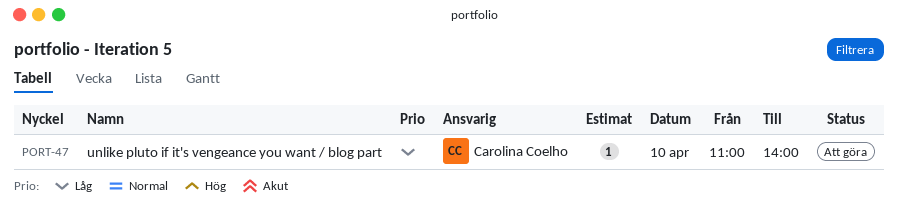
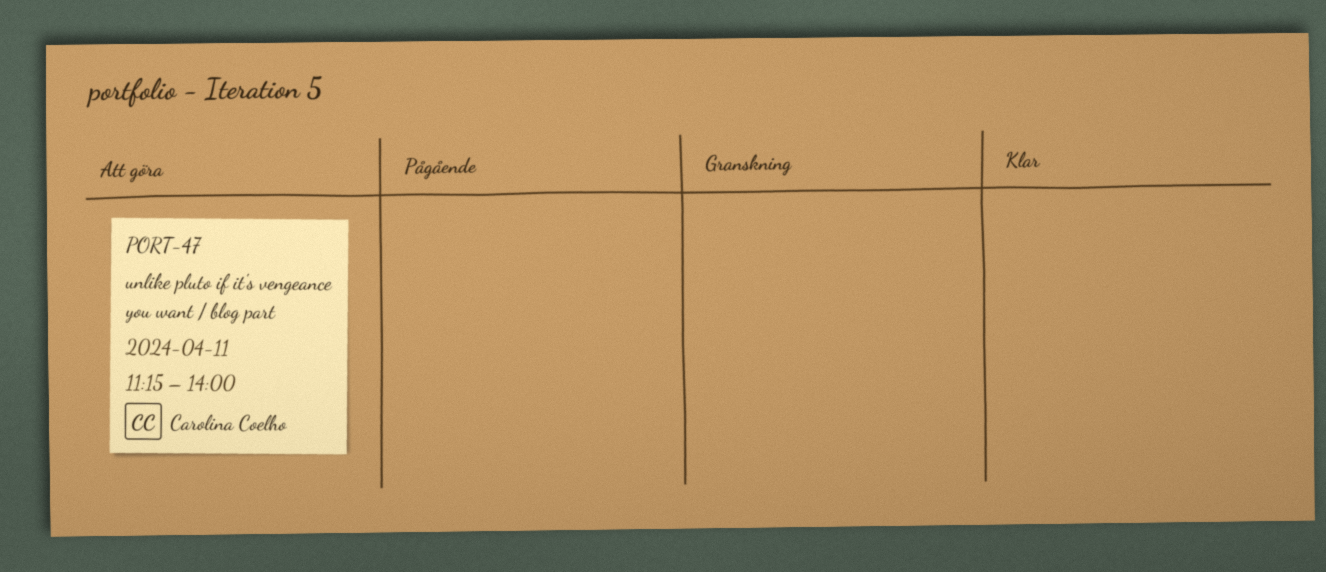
PORT-47, day: Apr 10 -> Apr 11
PORT-47, begins: 11:00 -> 11:15

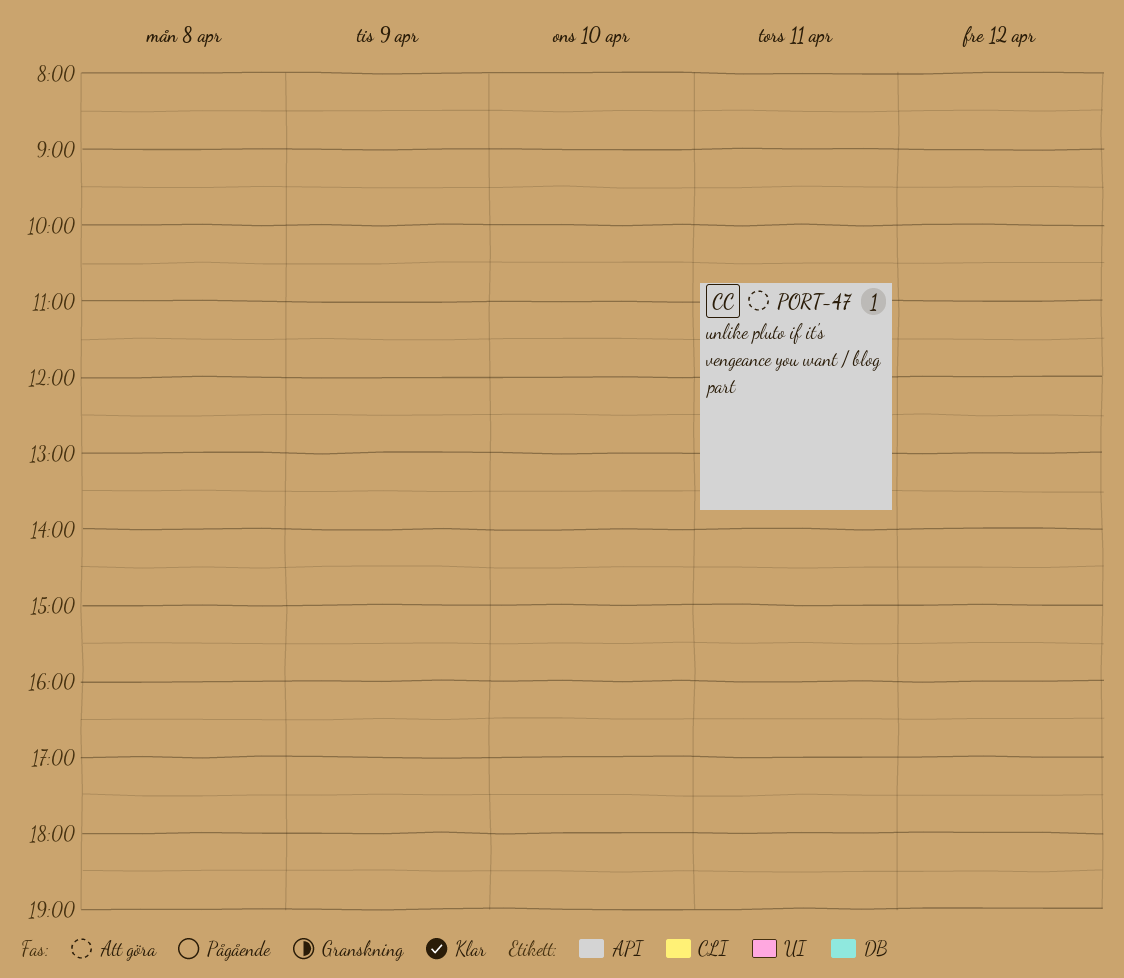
PORT-47, begins: 11:15 -> 10:45
PORT-47, ends: 14:00 -> 13:45

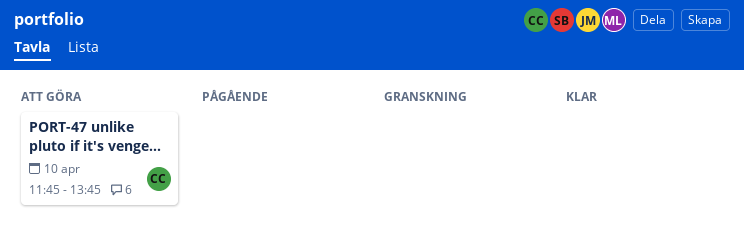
PORT-47, day: Apr 11 -> Apr 10
PORT-47, begins: 10:45 -> 11:45

